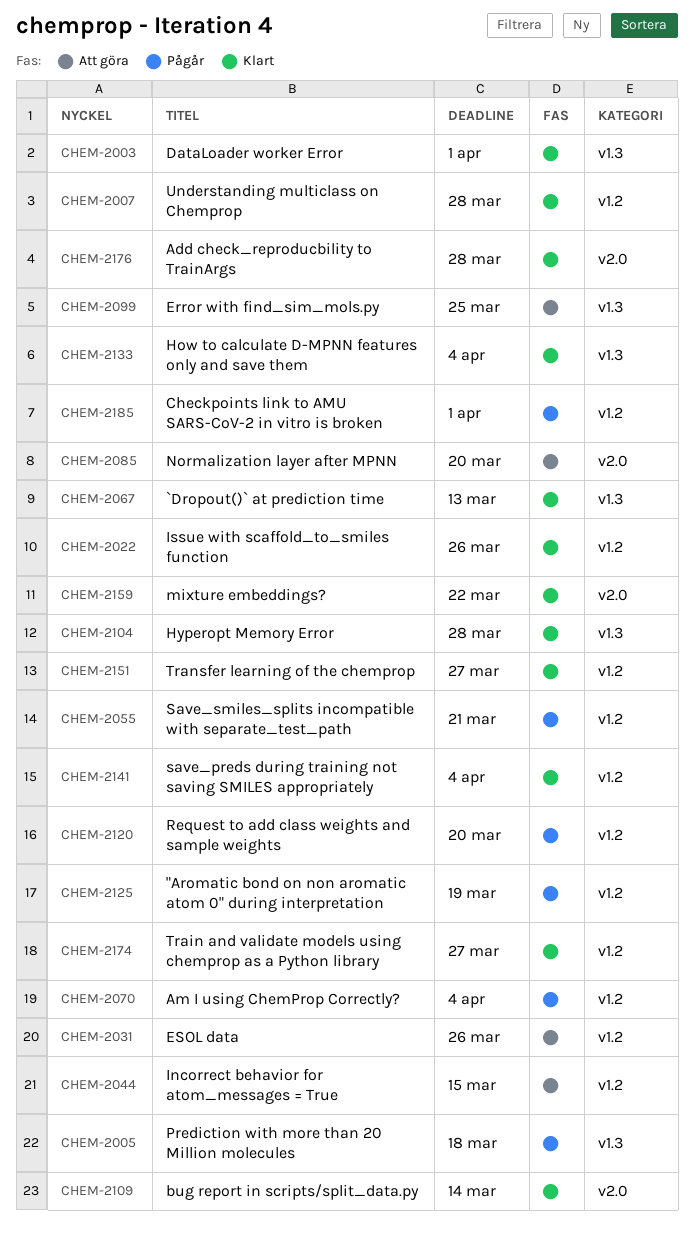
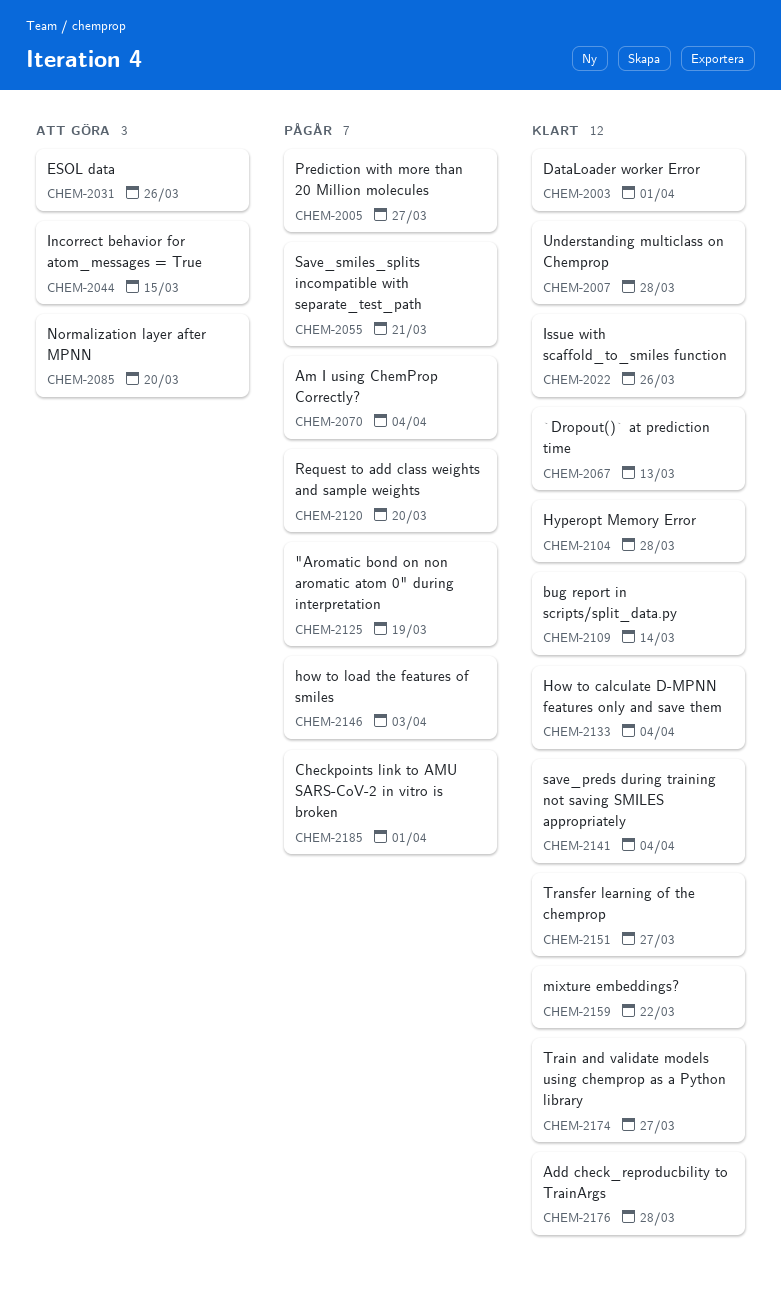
CHEM-2005, due: Mar 18 -> Mar 27
CHEM-2099: present -> none
CHEM-2146: none -> present

